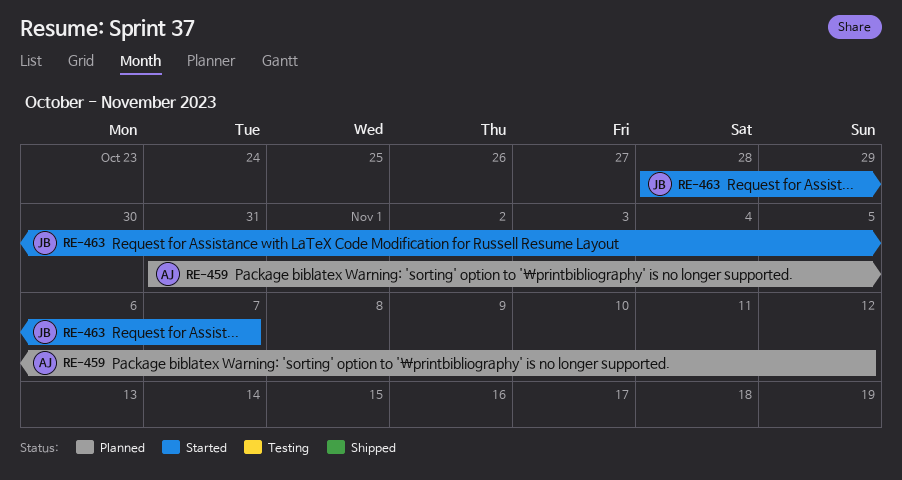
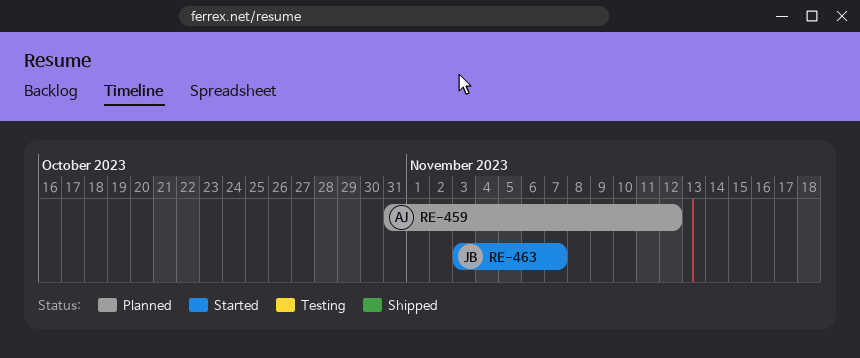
RE-463, start: Oct 28 -> Nov 3

